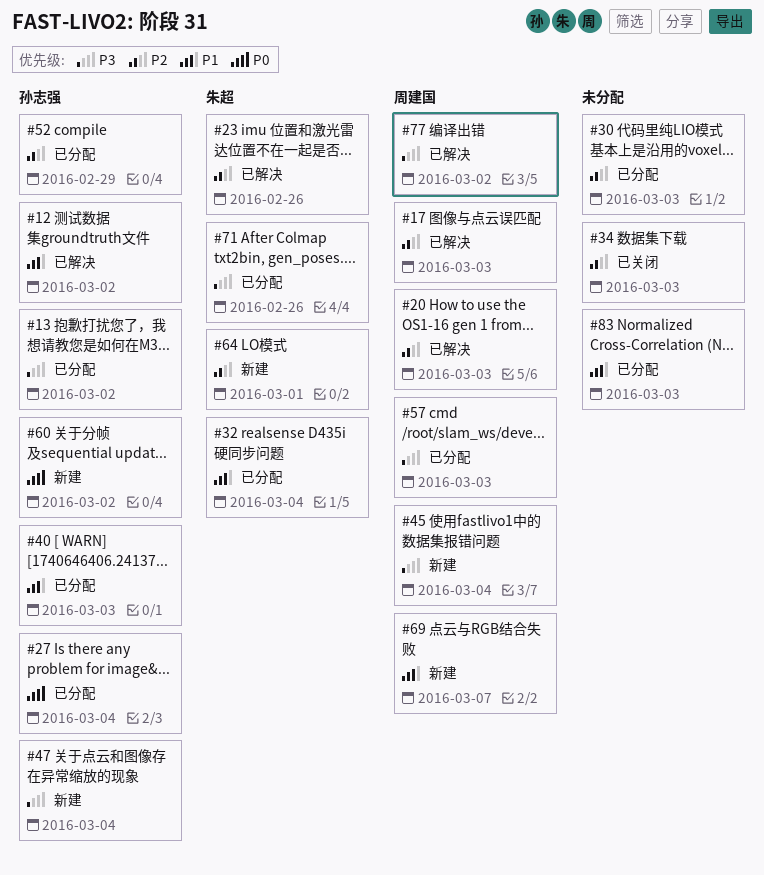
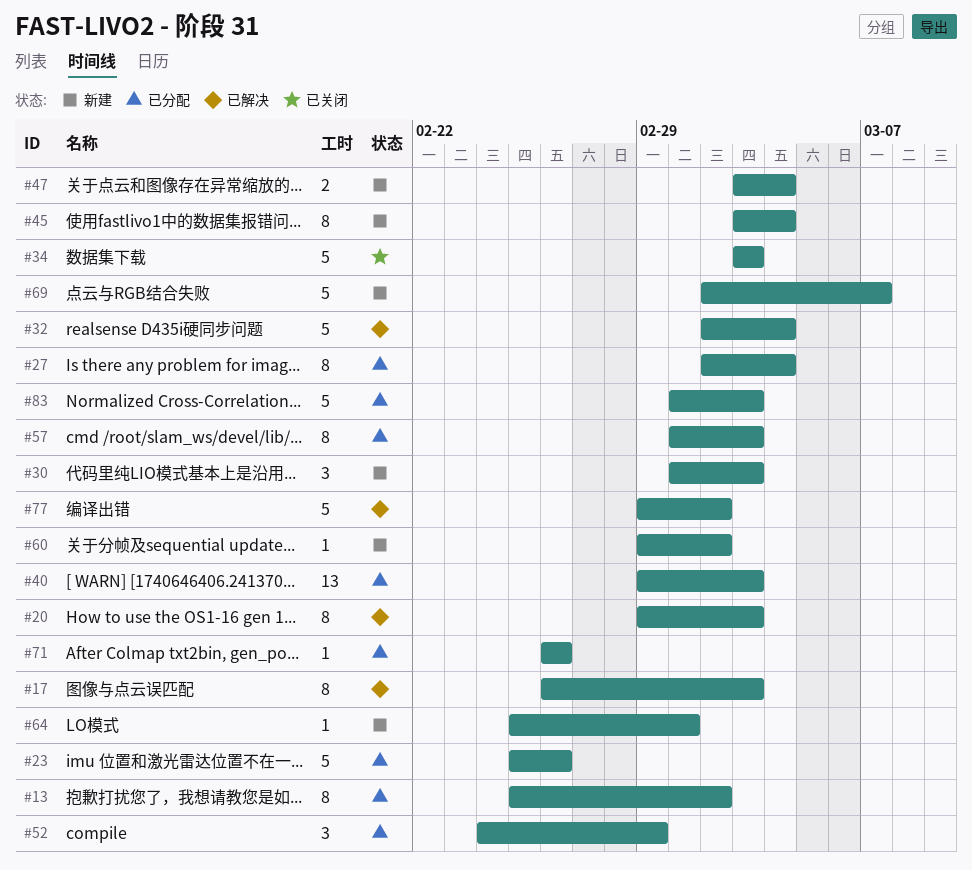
#12: present -> none
#23, status: 已解决 -> 已分配
#30, status: 已分配 -> 新建
#32, status: 已分配 -> 已解决

